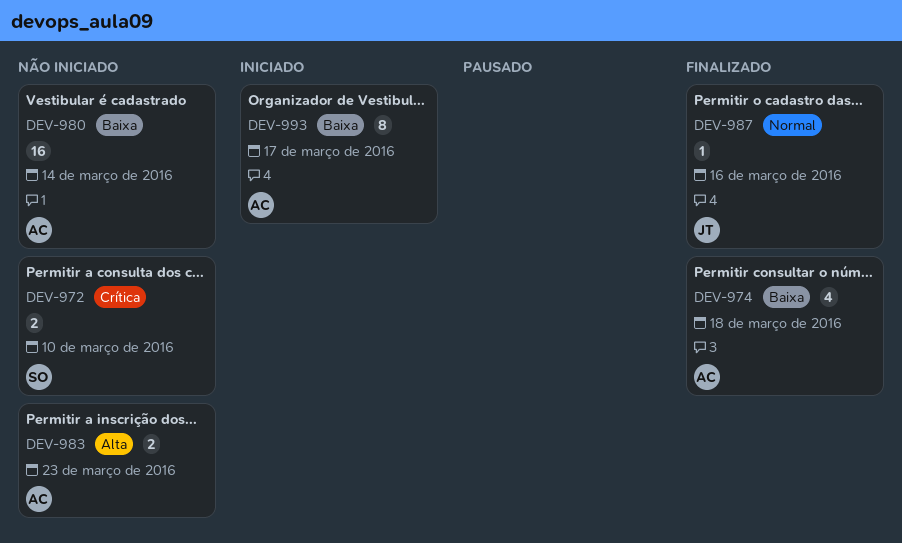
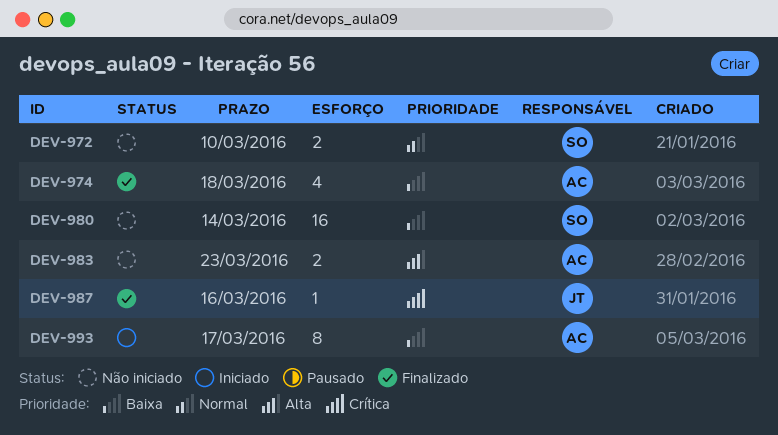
DEV-972, priority: Crítica -> Normal
DEV-980, owner: AC -> SO
DEV-987, priority: Normal -> Crítica

